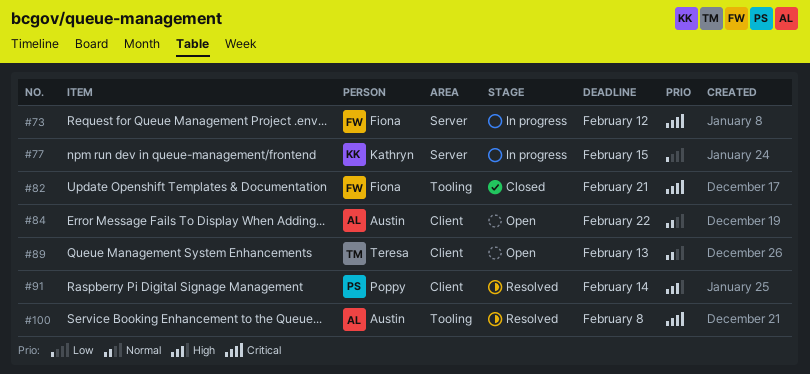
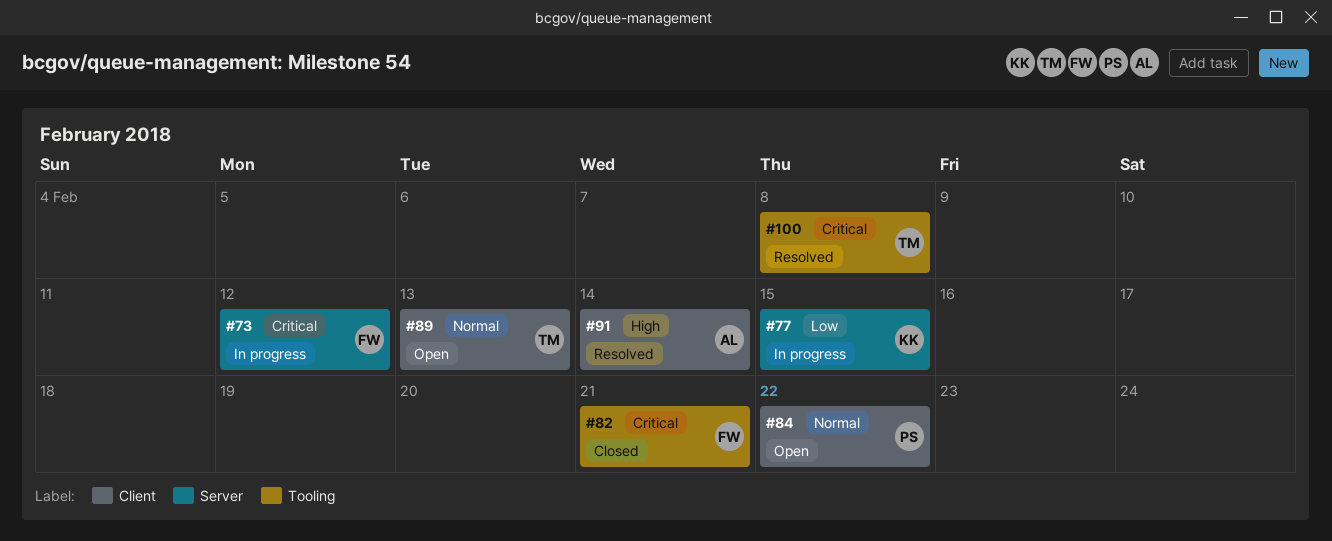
#84, owner: Austin -> Poppy
#91, owner: Poppy -> Austin
#100, owner: Austin -> Teresa

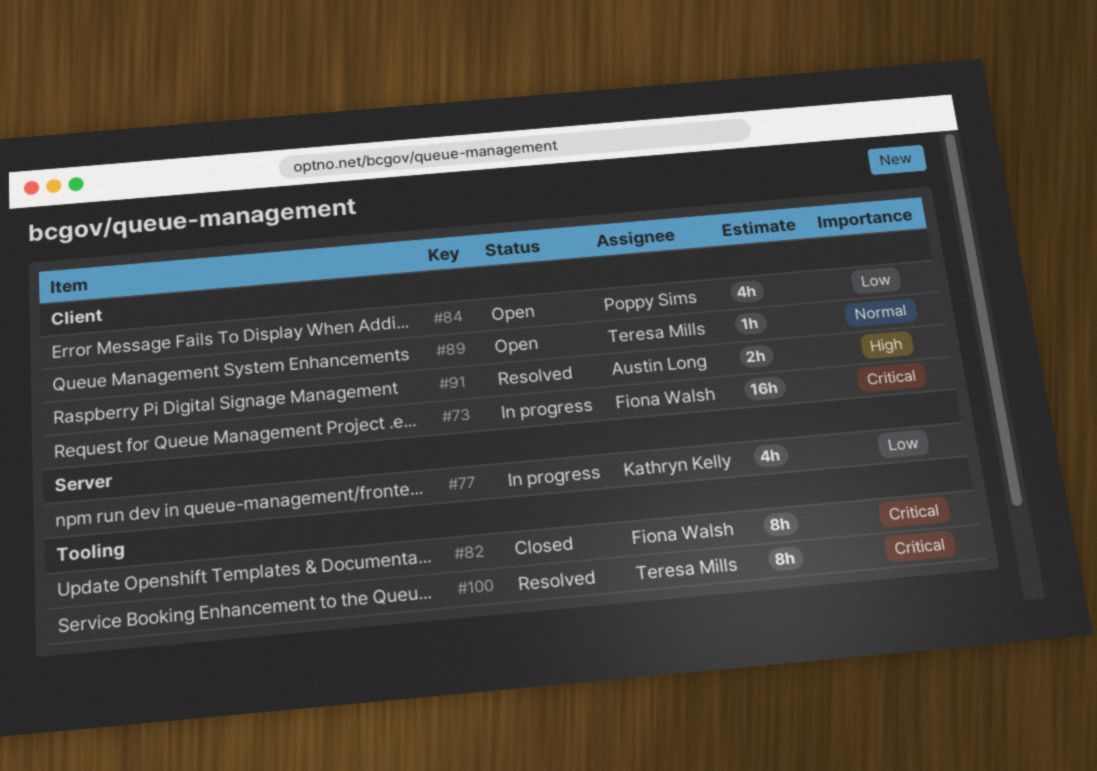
#73, label: Server -> Client
#84, priority: Normal -> Low

